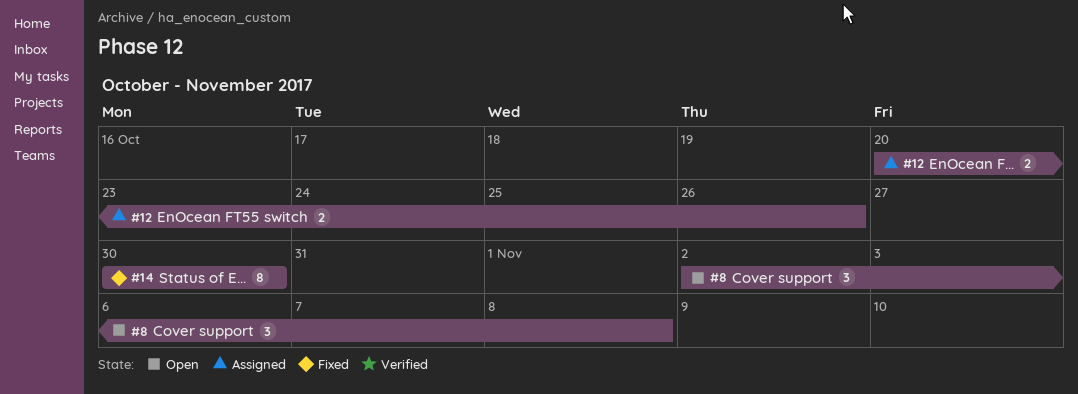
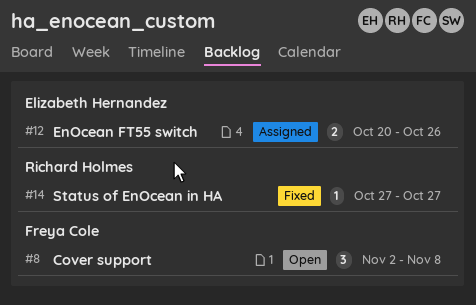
#14, estimate: 8 -> 1
#14, start: Oct 30 -> Oct 27
#14, due: Oct 30 -> Oct 27

